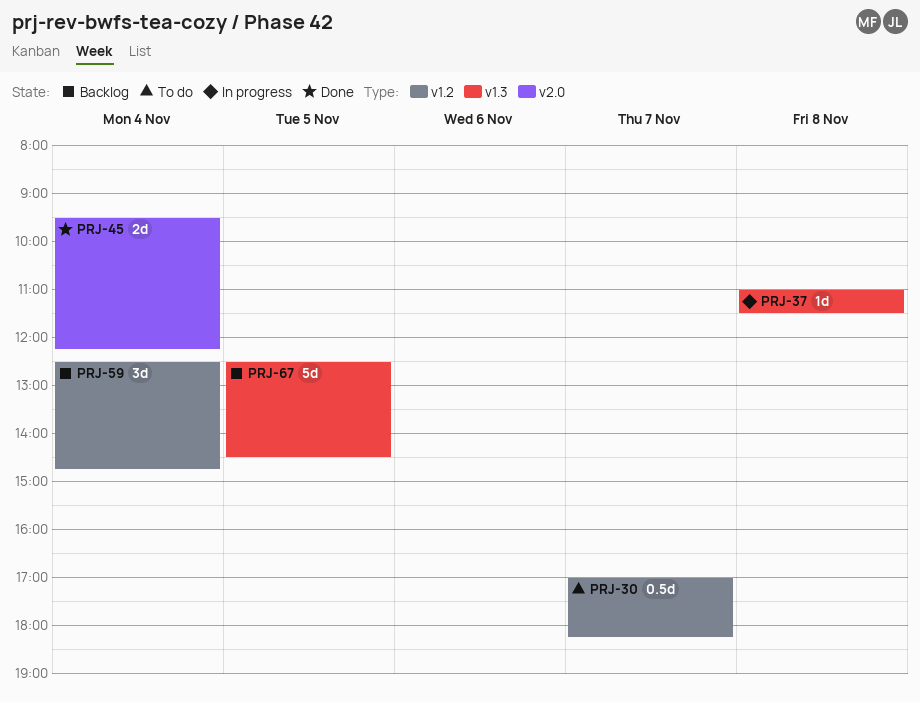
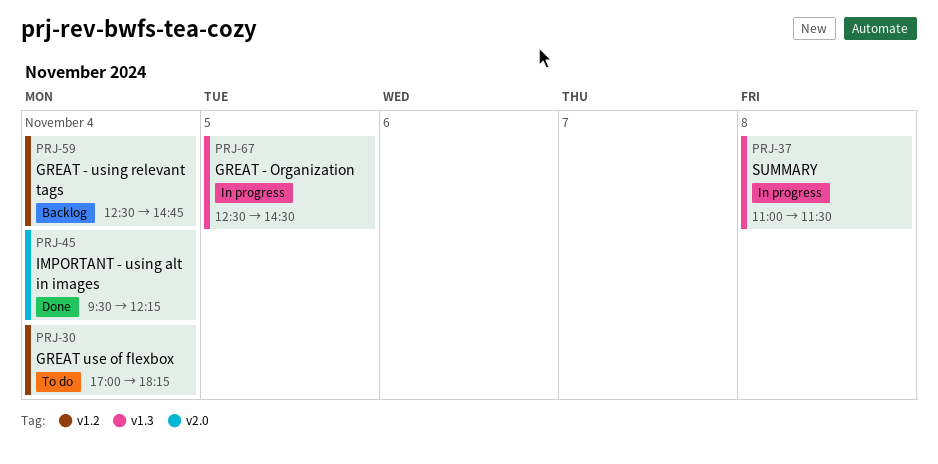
PRJ-30, day: Nov 7 -> Nov 4
PRJ-67, status: Backlog -> In progress

